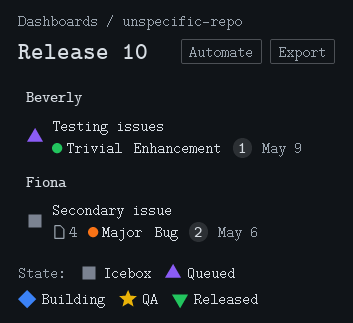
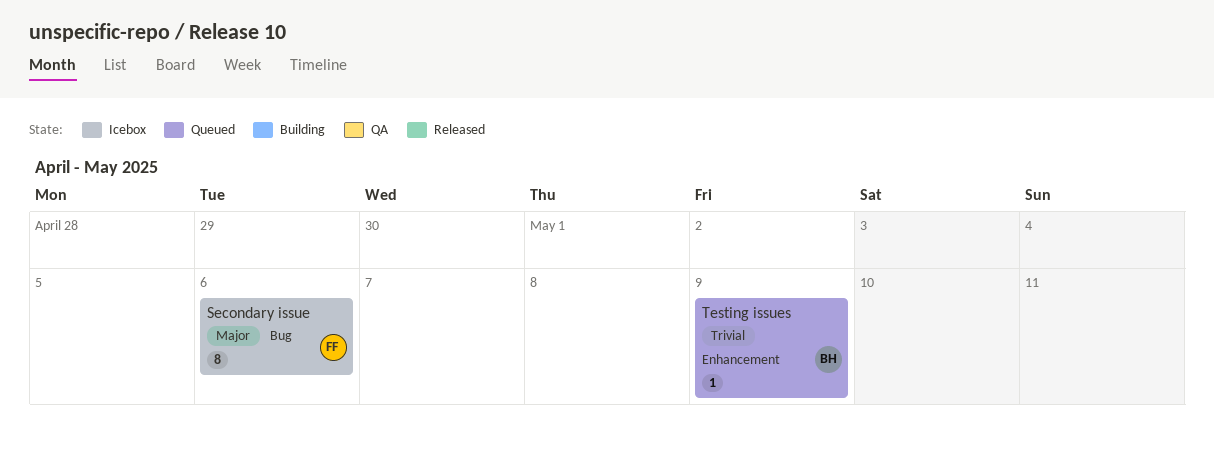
Secondary issue, estimate: 2 -> 8

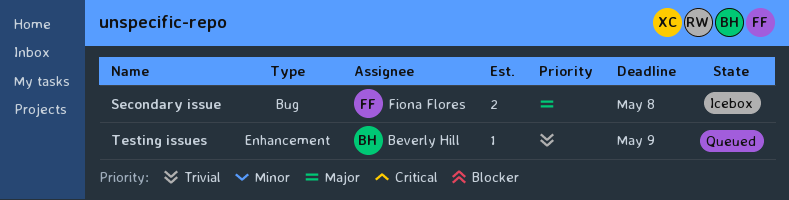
Secondary issue, estimate: 8 -> 2
Secondary issue, due: May 6 -> May 8

